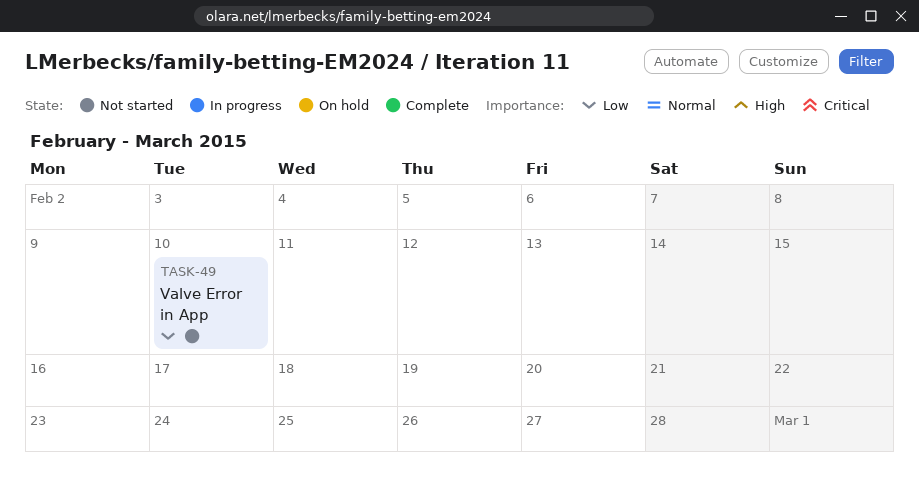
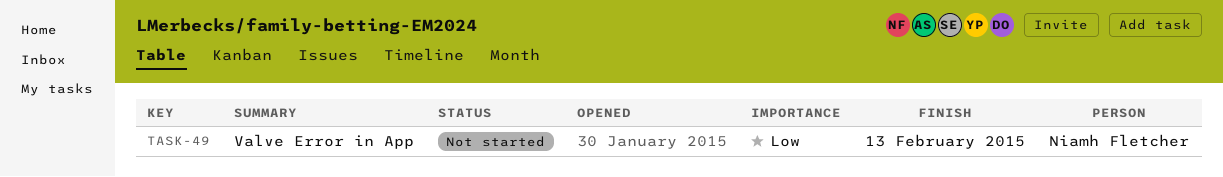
TASK-49, due: Feb 10 -> Feb 13

